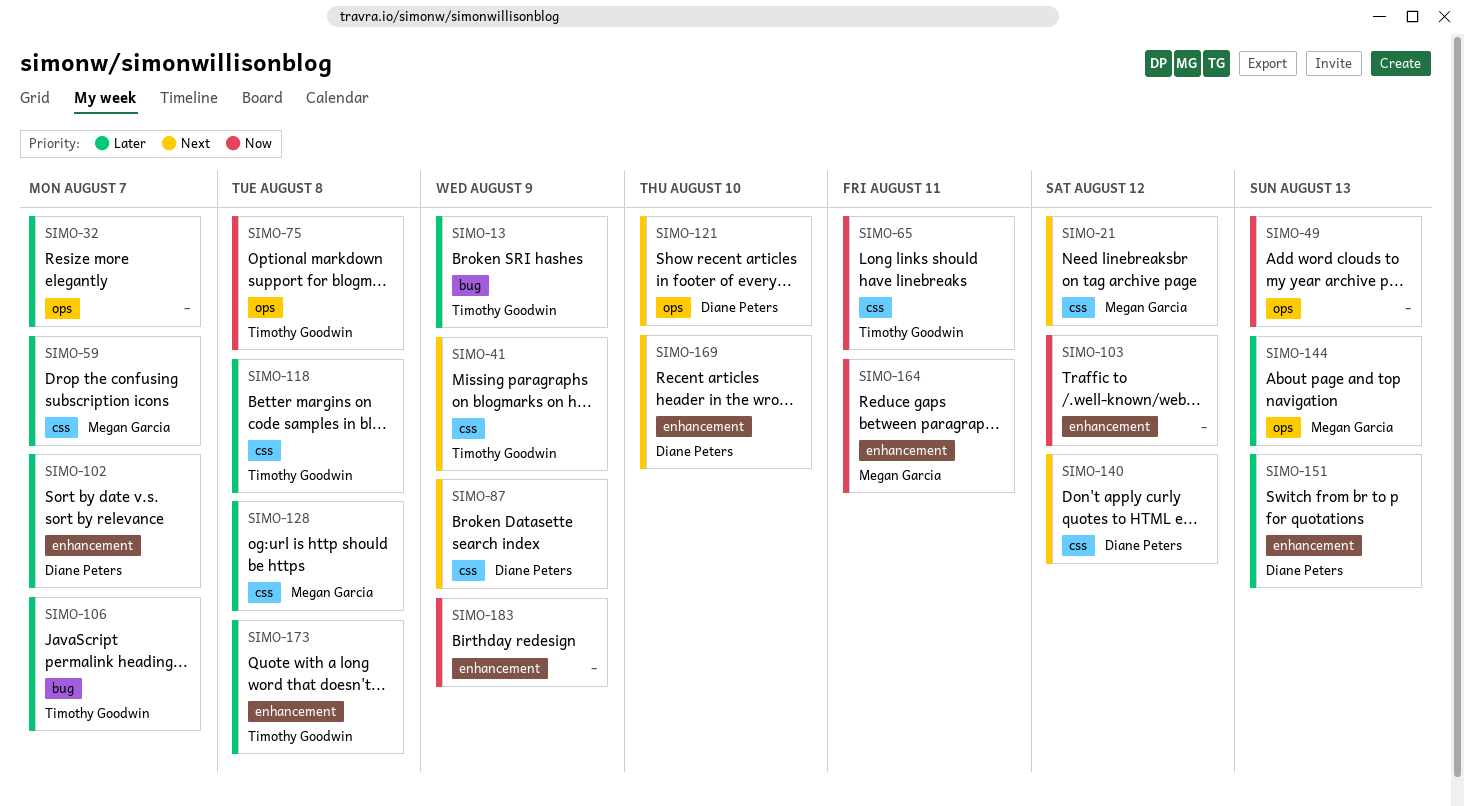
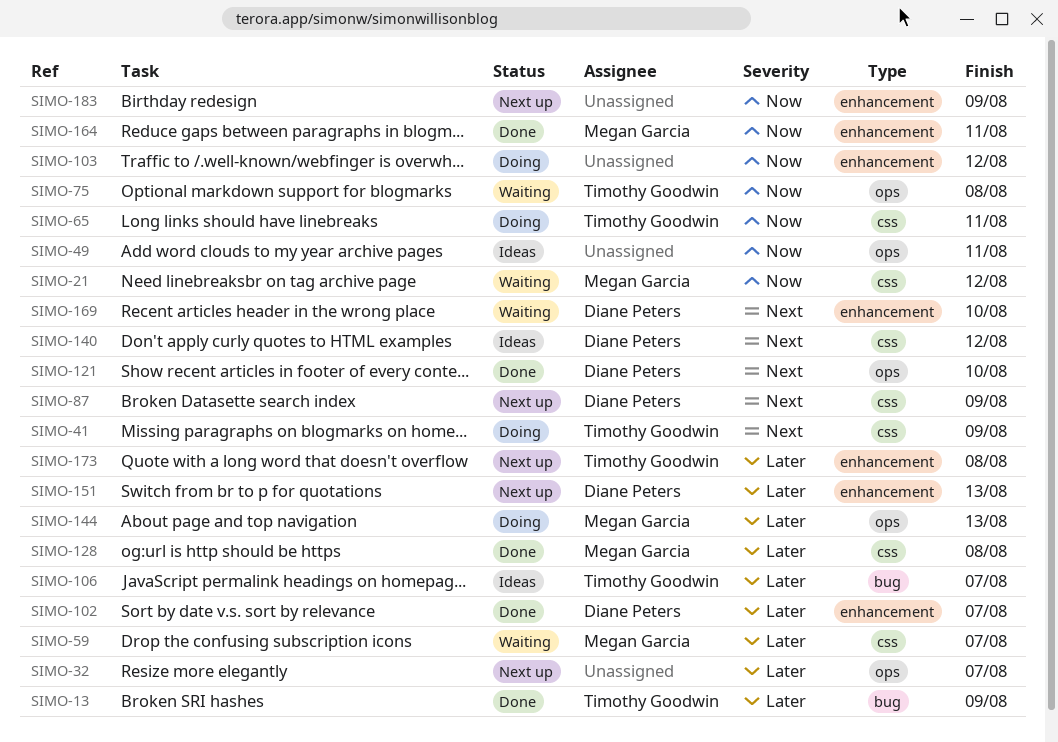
SIMO-21, priority: Next -> Now
SIMO-49, due: Aug 13 -> Aug 11
SIMO-118: present -> none

